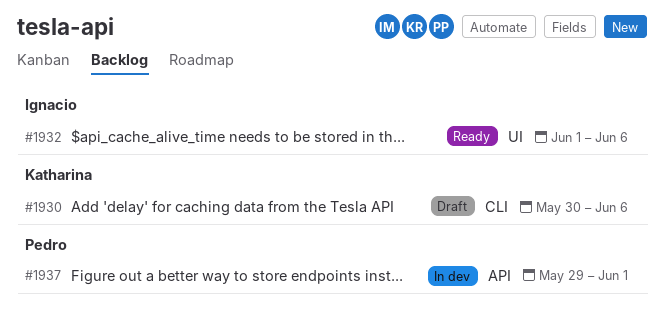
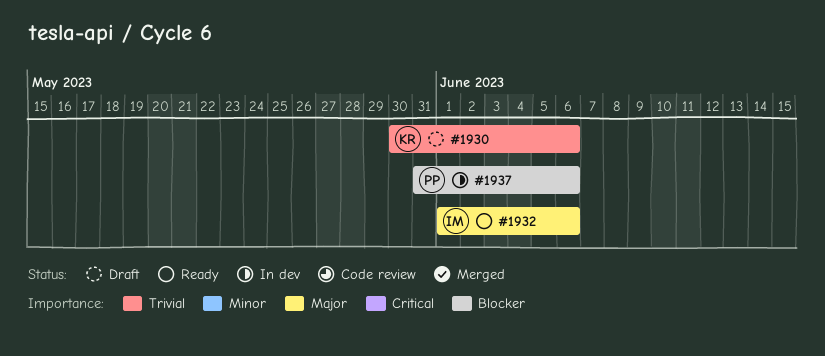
#1937, start: May 29 -> May 31
#1937, due: Jun 1 -> Jun 6

